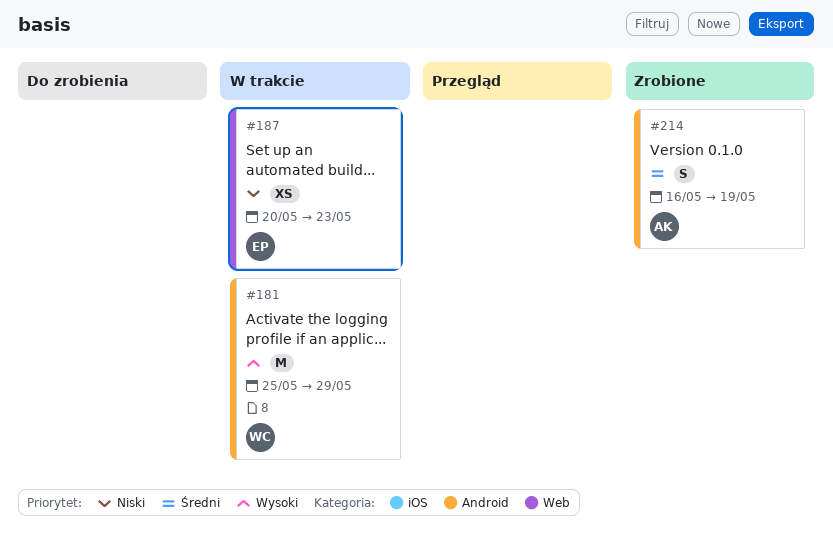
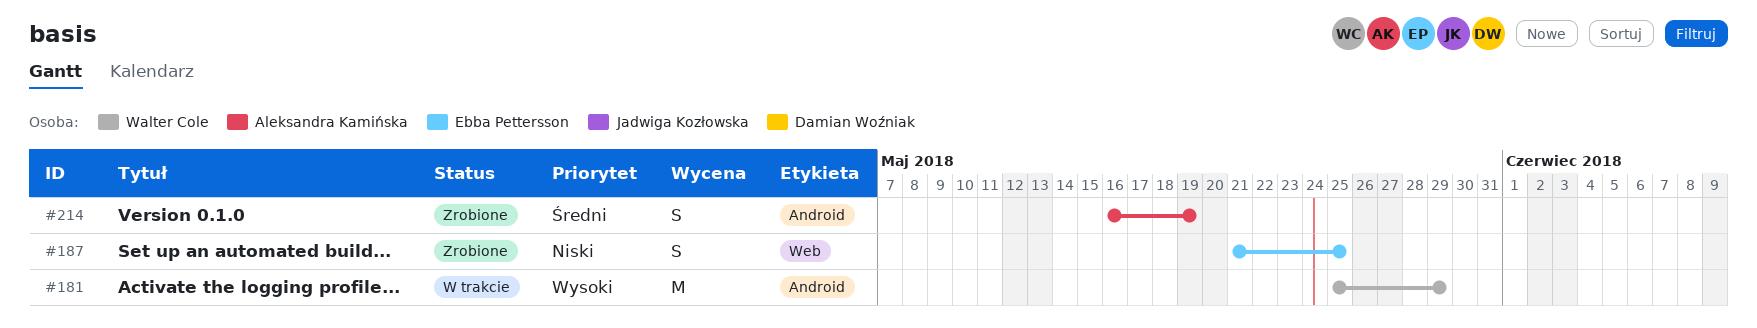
#187, status: W trakcie -> Zrobione
#187, estimate: XS -> S
#187, start: May 20 -> May 21
#187, due: May 23 -> May 25

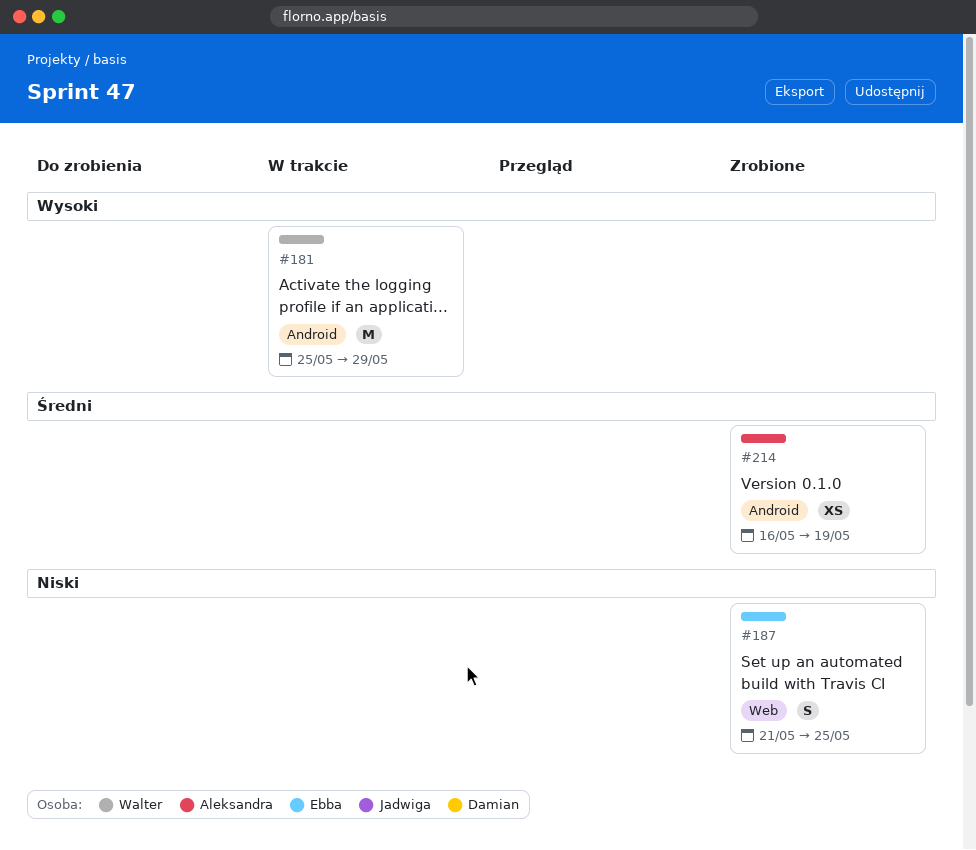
#214, estimate: S -> XS

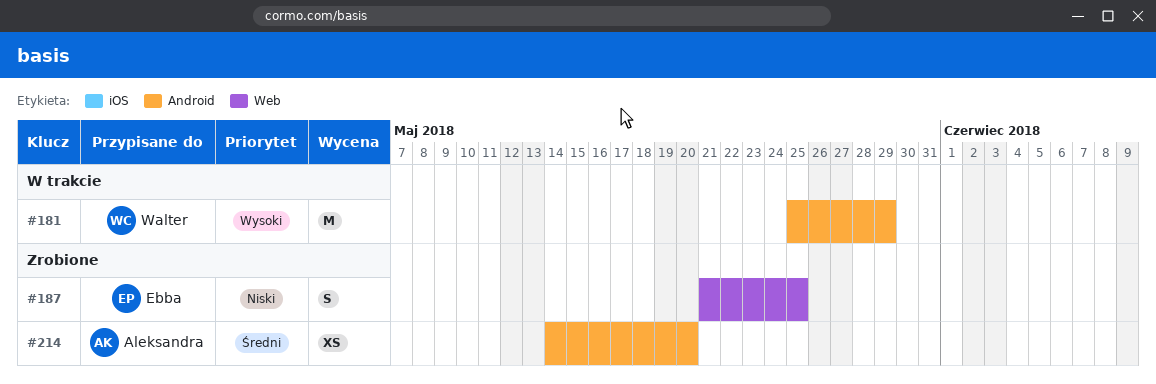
#214, start: May 16 -> May 14
#214, due: May 19 -> May 20

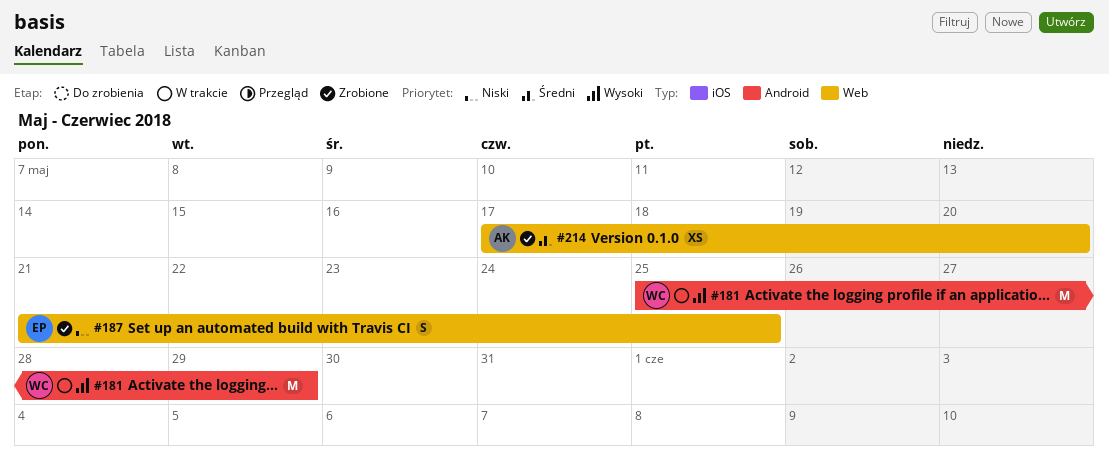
#214, label: Android -> Web
#214, start: May 14 -> May 17

